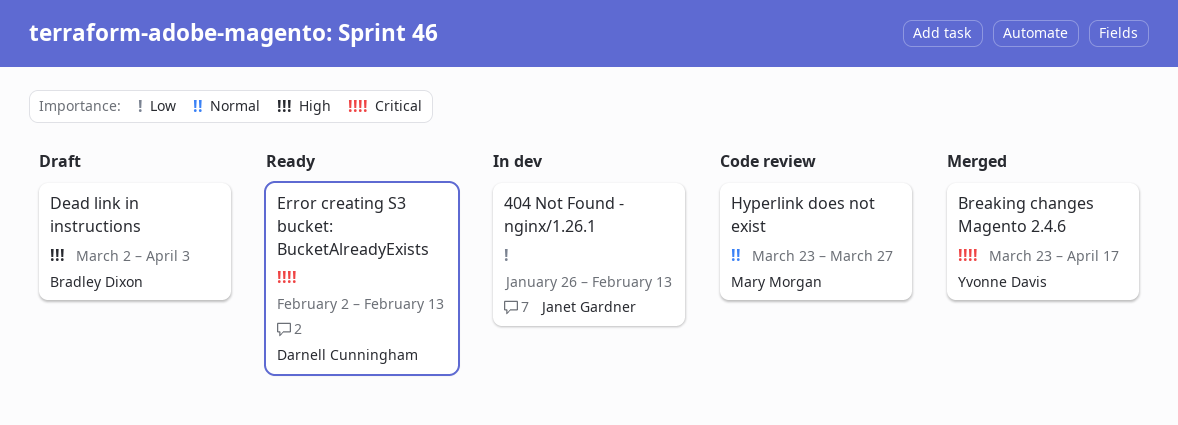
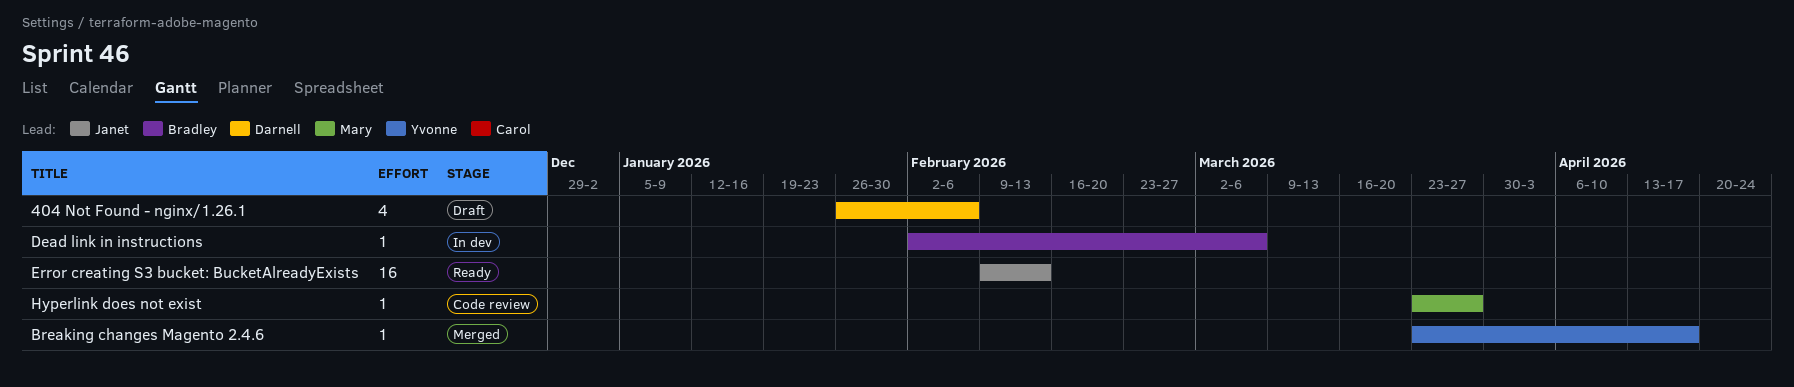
404 Not Found - nginx/1.26.1, status: In dev -> Draft
404 Not Found - nginx/1.26.1, owner: Janet Gardner -> Darnell Cunningham
404 Not Found - nginx/1.26.1, due: Feb 13 -> Feb 6
Dead link in instructions, status: Draft -> In dev
Dead link in instructions, start: Mar 2 -> Feb 2
Dead link in instructions, due: Apr 3 -> Mar 6
Error creating S3 bucket: BucketAlreadyExists, owner: Darnell Cunningham -> Janet Gardner
Error creating S3 bucket: BucketAlreadyExists, start: Feb 2 -> Feb 9

